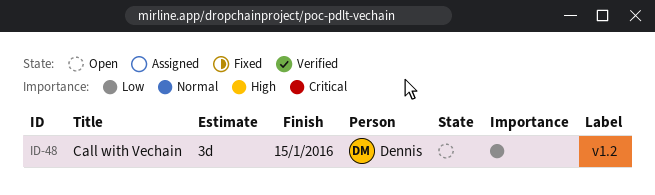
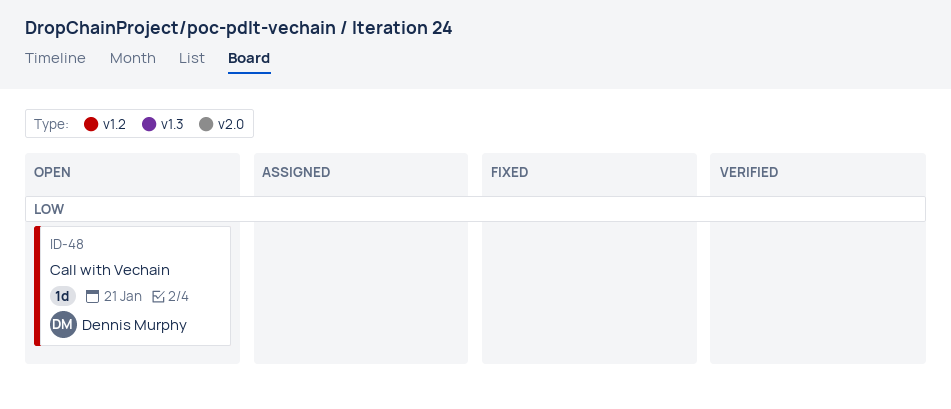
ID-48, estimate: 3d -> 1d
ID-48, due: Jan 15 -> Jan 21

